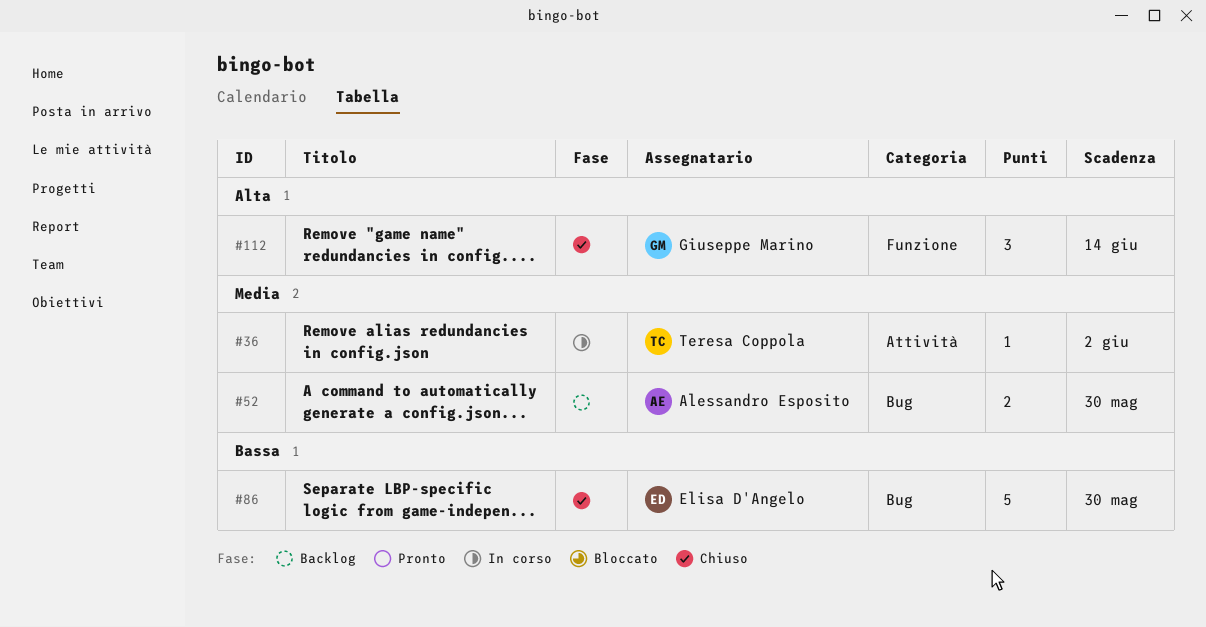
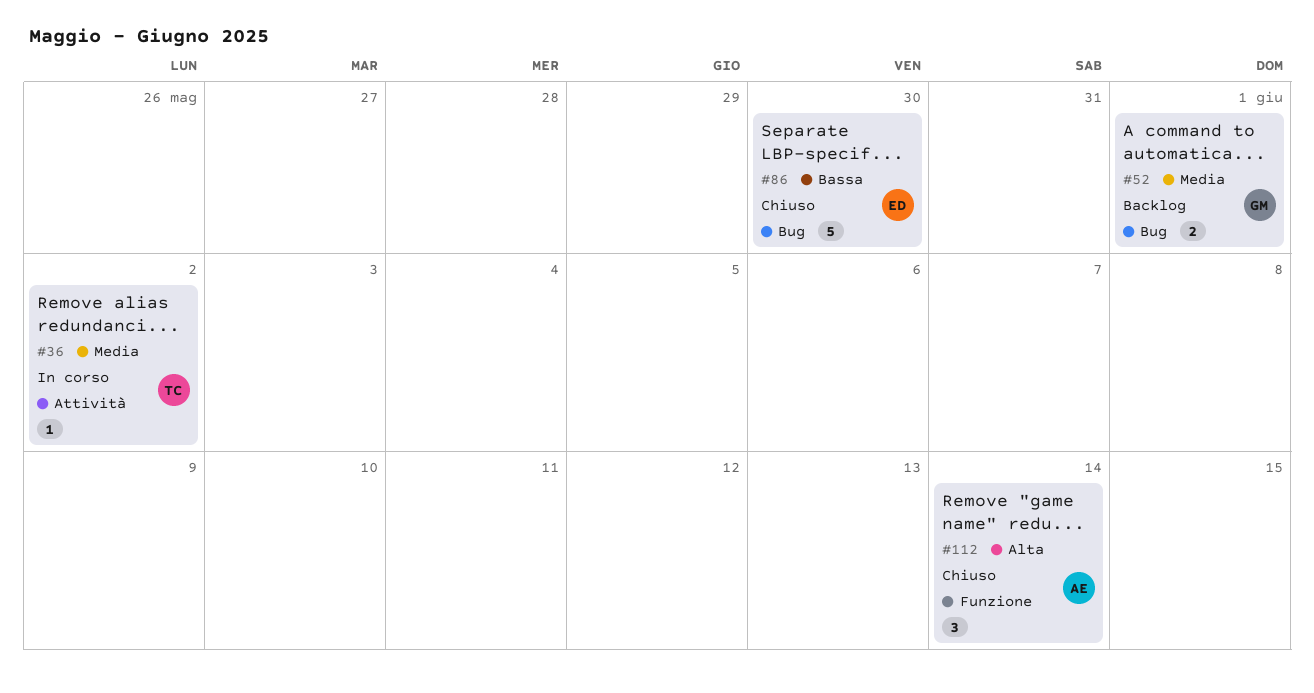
#52, owner: Alessandro Esposito -> Giuseppe Marino
#52, due: May 30 -> Jun 1
#112, owner: Giuseppe Marino -> Alessandro Esposito

